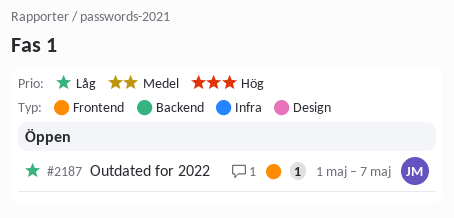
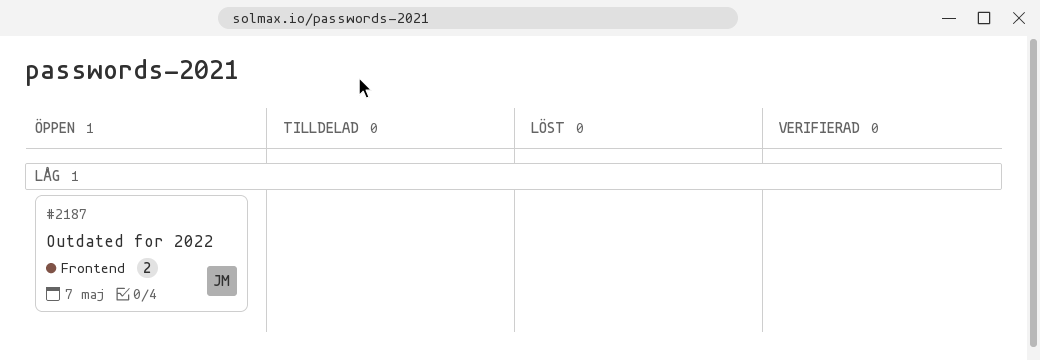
#2187, estimate: 1 -> 2

